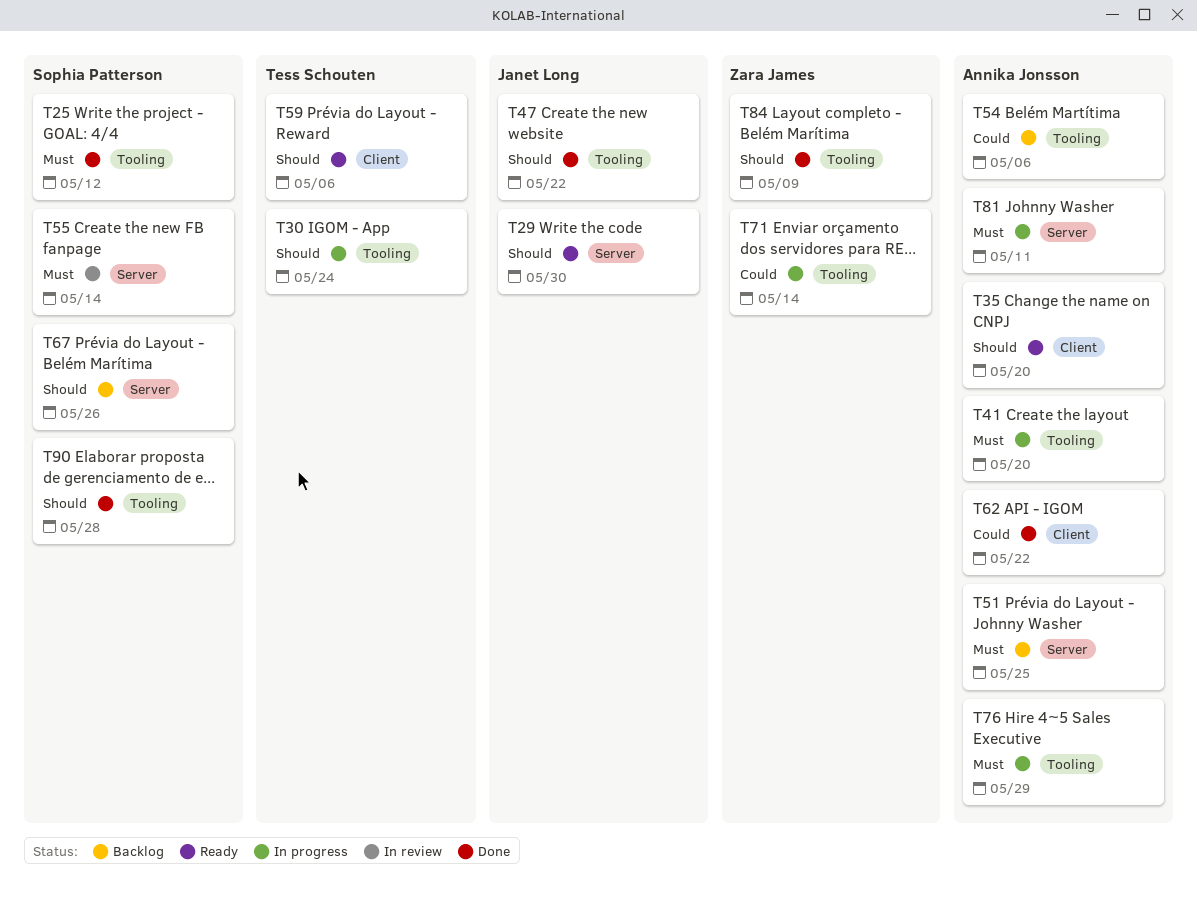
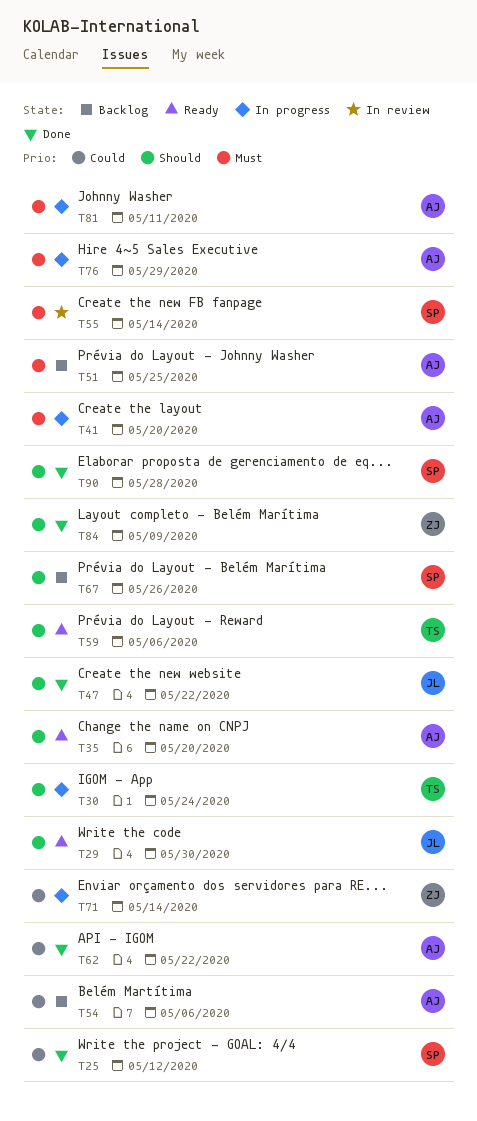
T25, priority: Must -> Could

